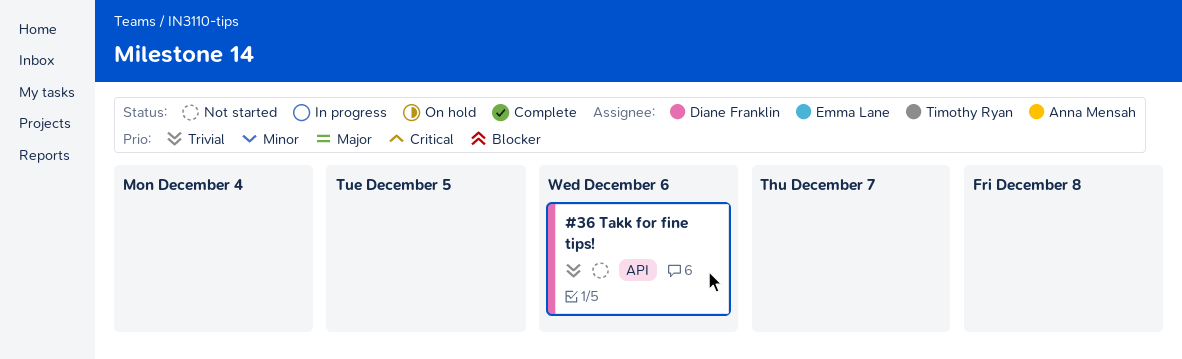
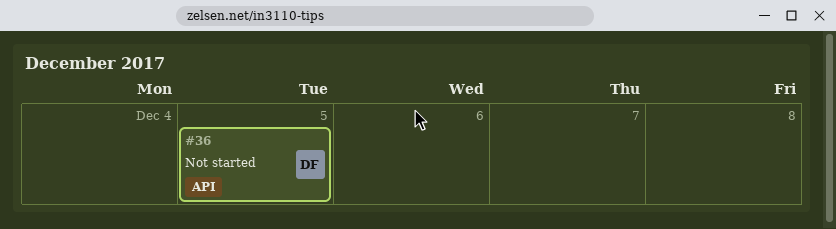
#36, due: Dec 6 -> Dec 5

